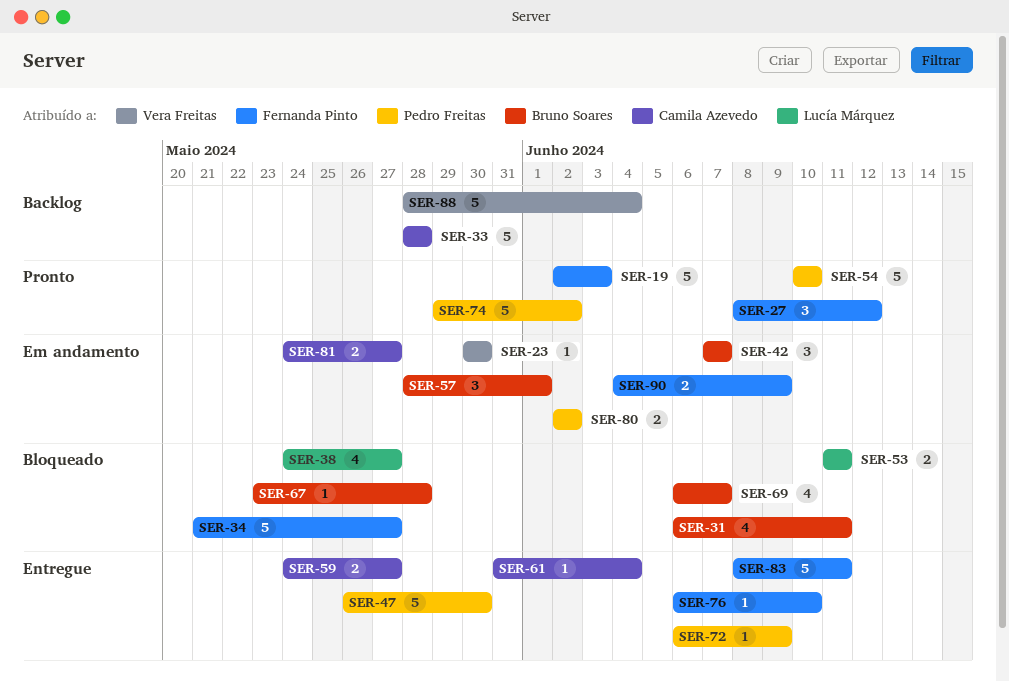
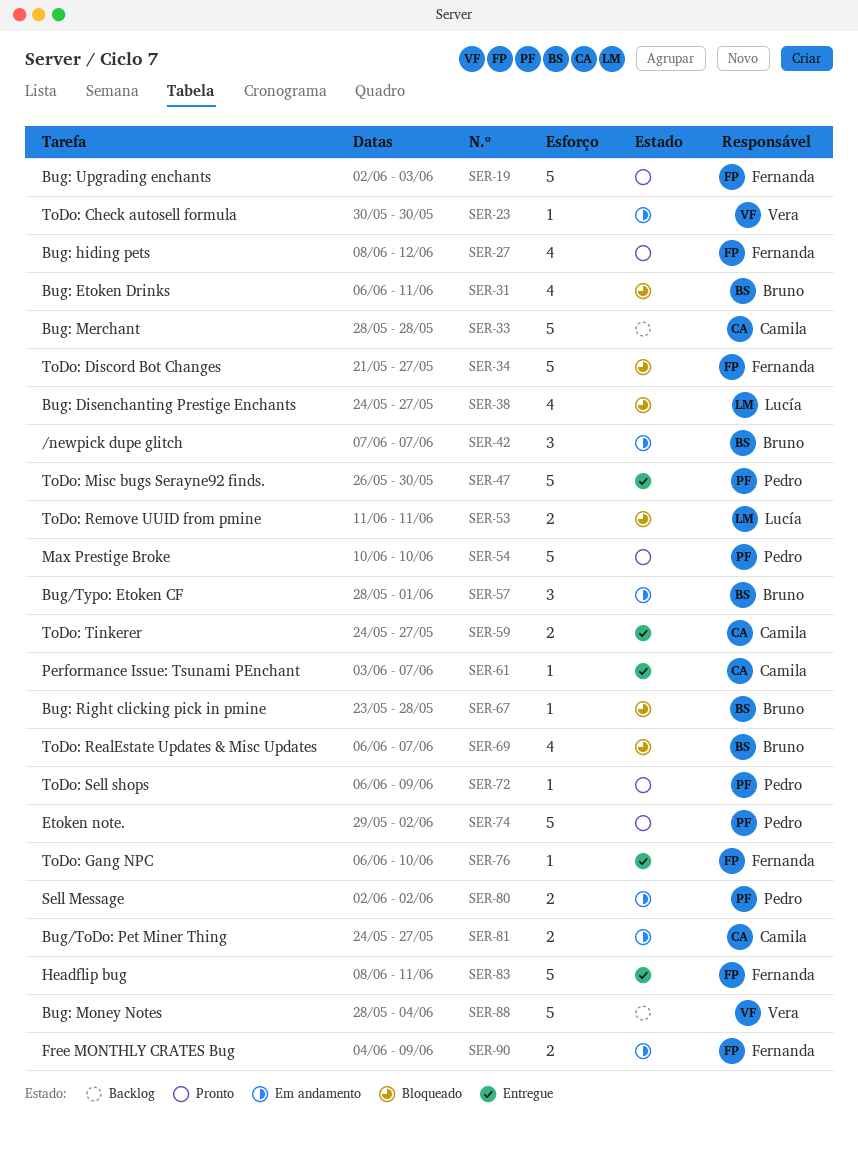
SER-27, estimate: 3 -> 4
SER-61, start: May 31 -> Jun 3
SER-61, due: Jun 4 -> Jun 7
SER-72, status: Entregue -> Pronto

